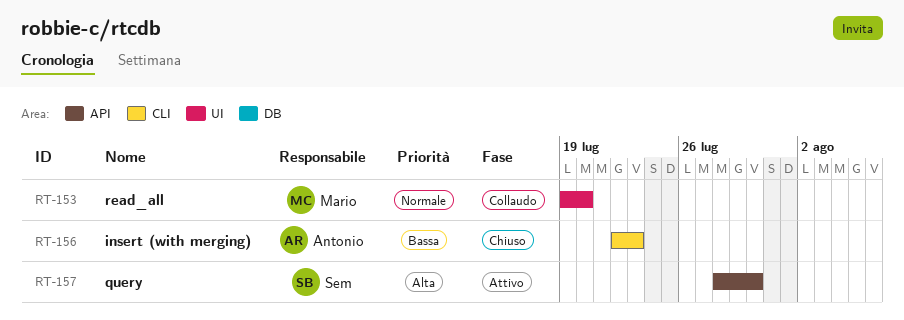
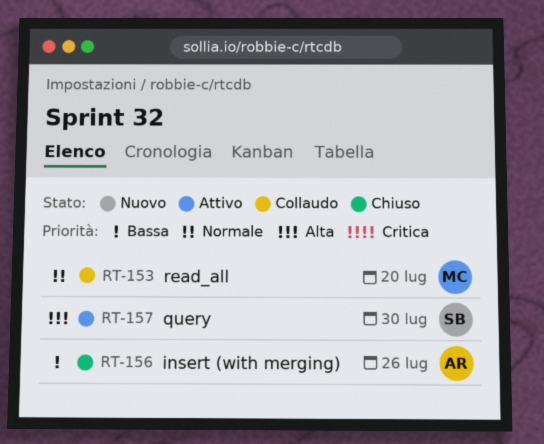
RT-156, due: Jul 23 -> Jul 26

